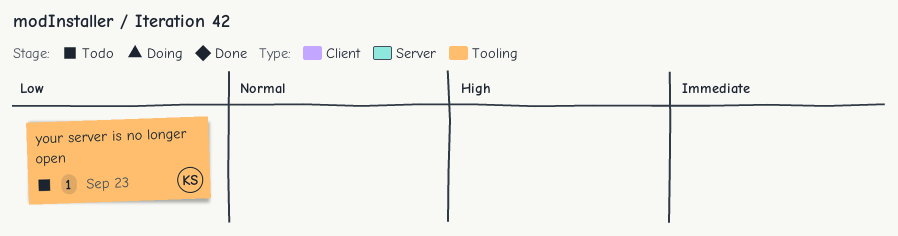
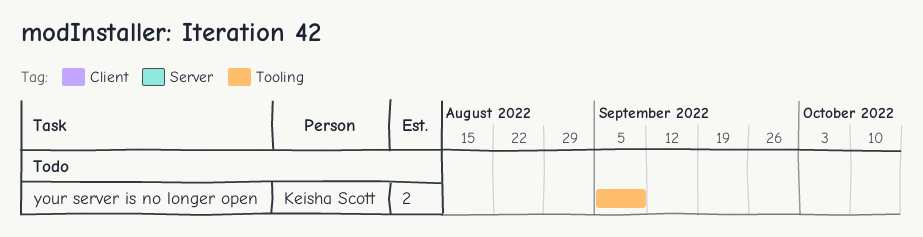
your server is no longer open, estimate: 1 -> 2
your server is no longer open, due: Sep 23 -> Sep 9

